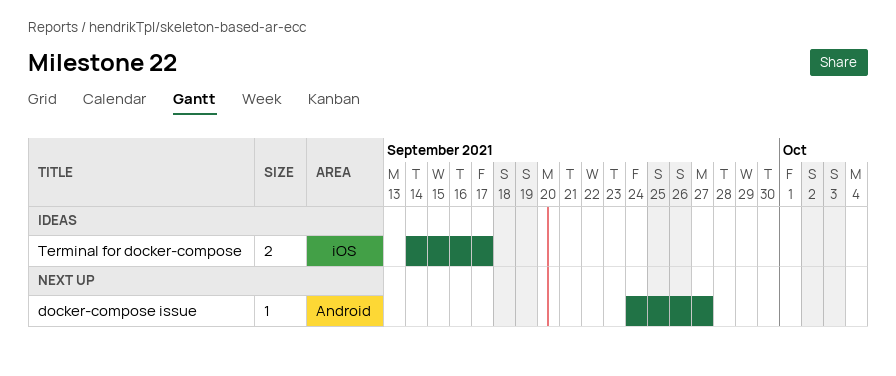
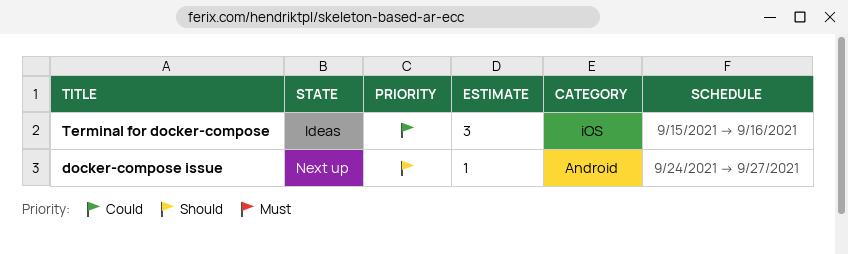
Terminal for docker-compose, estimate: 2 -> 3
Terminal for docker-compose, start: Sep 14 -> Sep 15
Terminal for docker-compose, due: Sep 17 -> Sep 16

